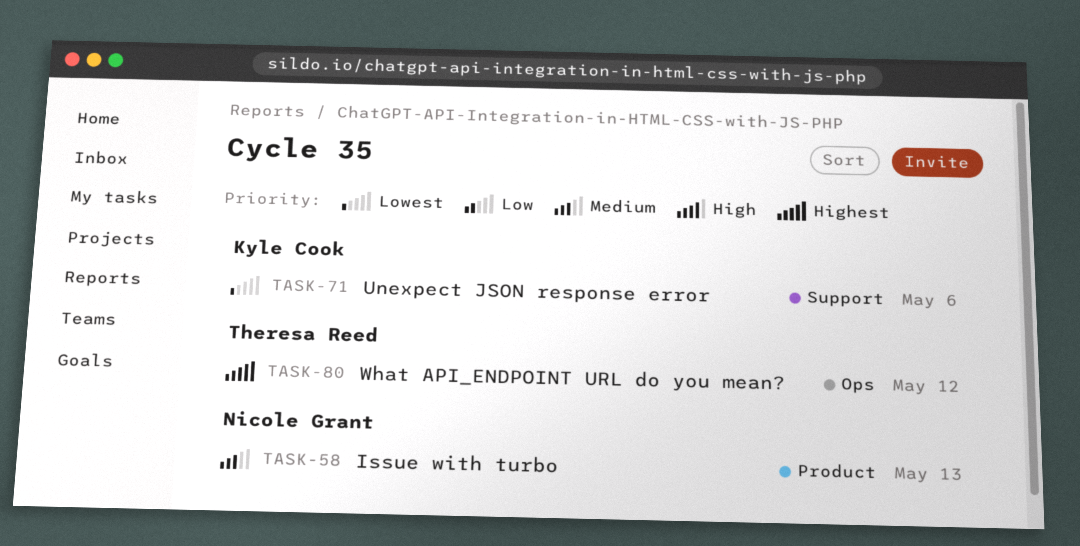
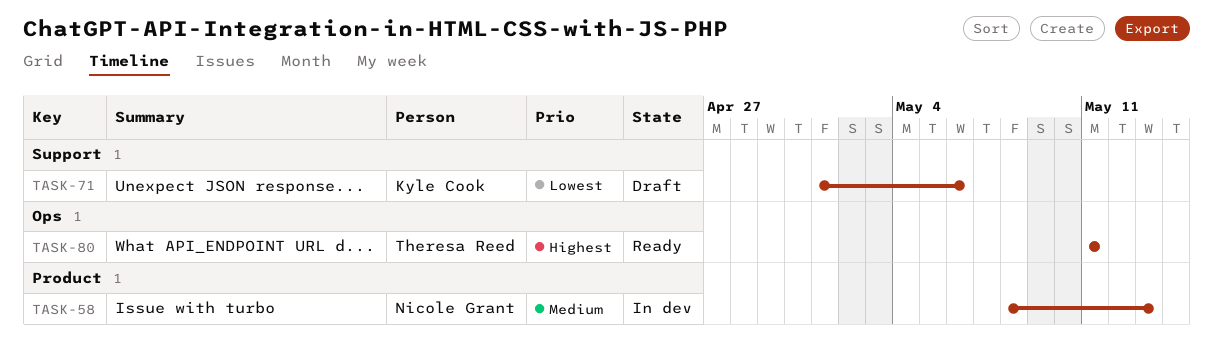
TASK-80, due: May 12 -> May 11

